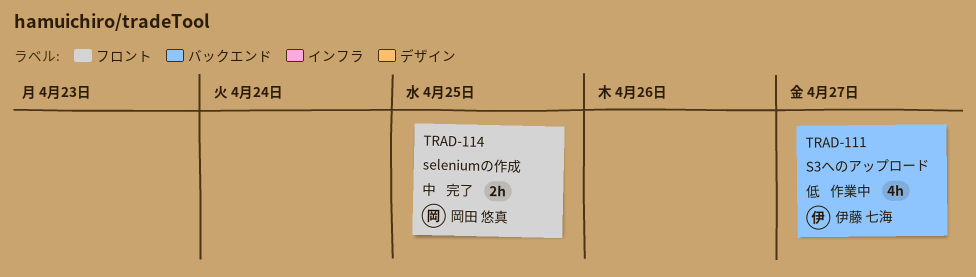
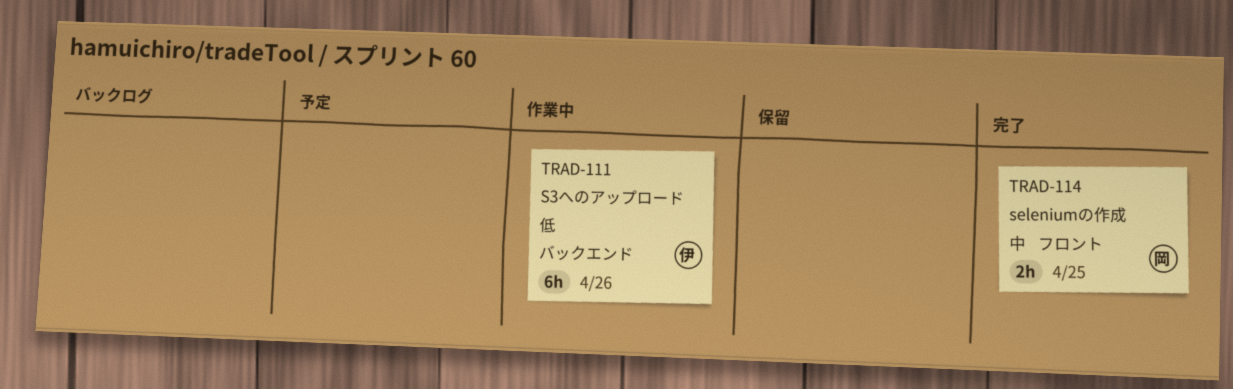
TRAD-111, estimate: 4h -> 6h
TRAD-111, due: Apr 27 -> Apr 26

